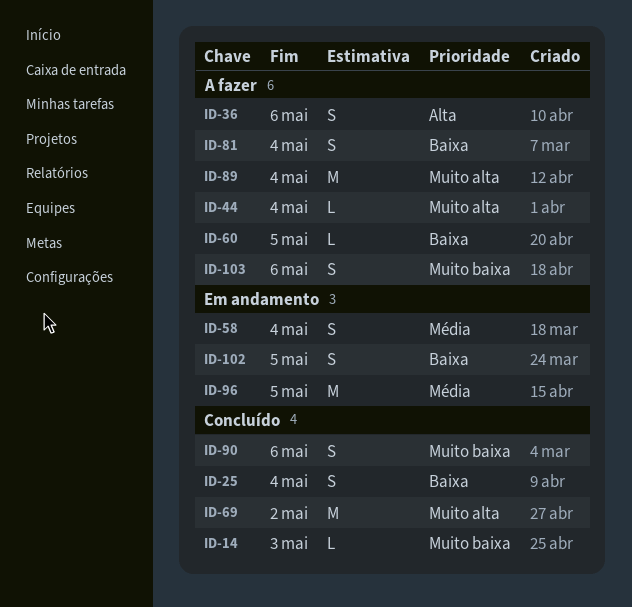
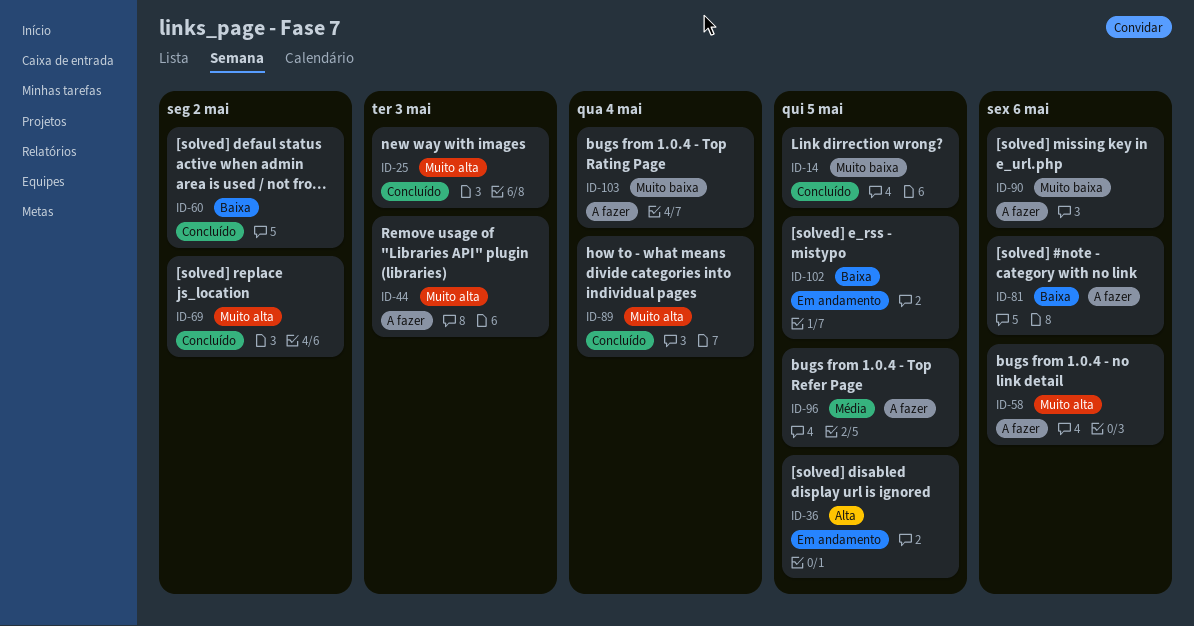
ID-14, due: May 3 -> May 5
ID-25, priority: Baixa -> Muito alta
ID-25, due: May 4 -> May 3
ID-36, status: A fazer -> Em andamento
ID-36, due: May 6 -> May 5
ID-44, due: May 4 -> May 3
ID-58, status: Em andamento -> A fazer
ID-58, priority: Média -> Muito alta
ID-58, due: May 4 -> May 6
ID-60, status: A fazer -> Concluído
ID-60, due: May 5 -> May 2
ID-81, due: May 4 -> May 6
ID-89, status: A fazer -> Concluído
ID-90, status: Concluído -> A fazer
ID-96, status: Em andamento -> A fazer
ID-103, due: May 6 -> May 4

